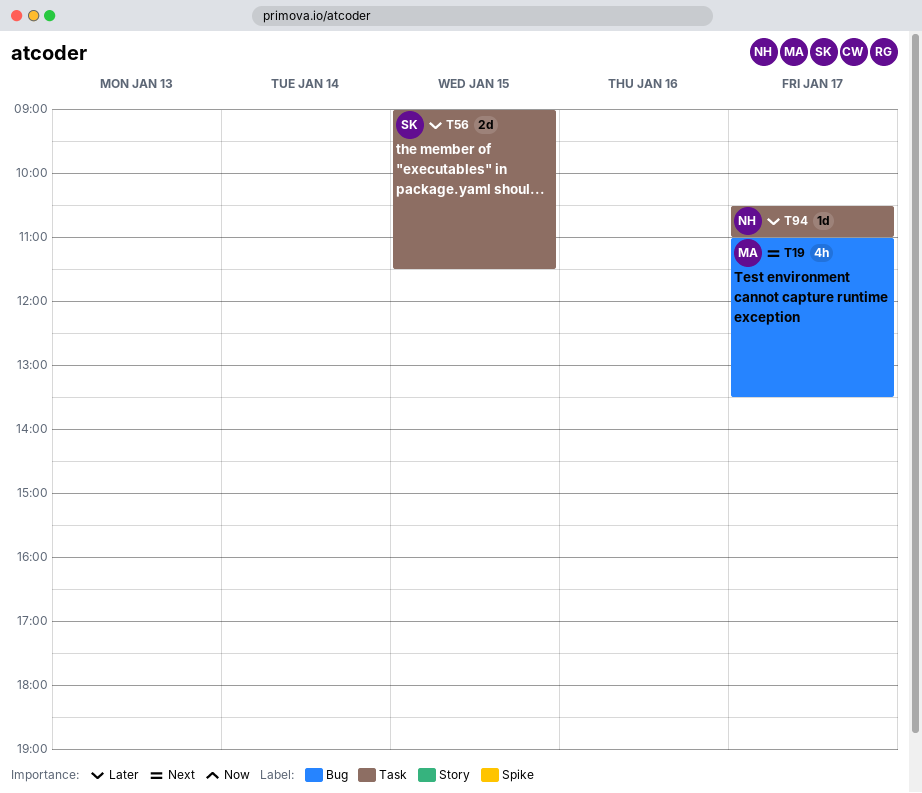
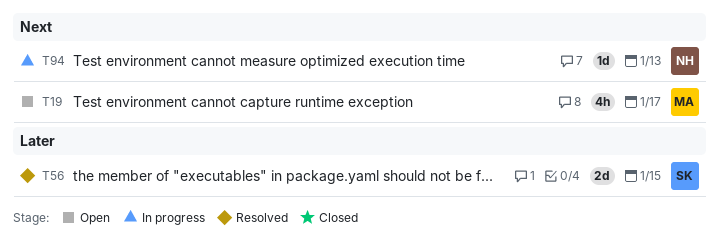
T94, priority: Later -> Next
T94, day: Jan 17 -> Jan 13

